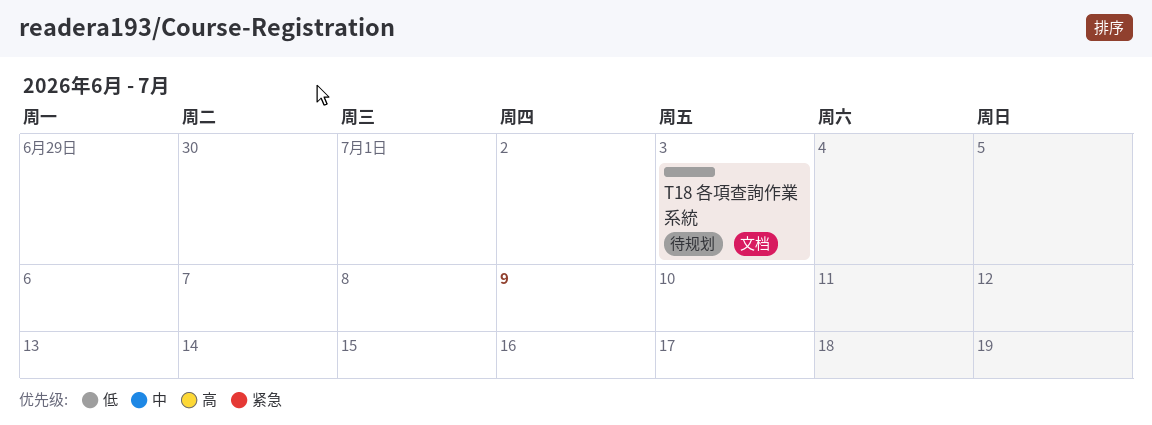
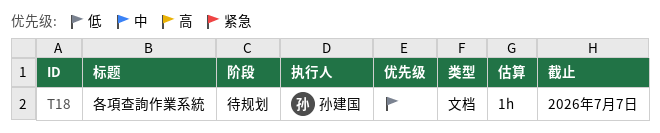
T18, due: Jul 3 -> Jul 7

